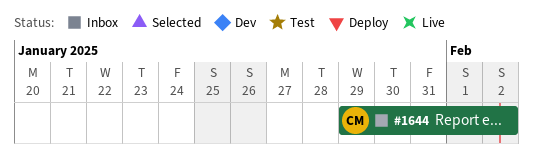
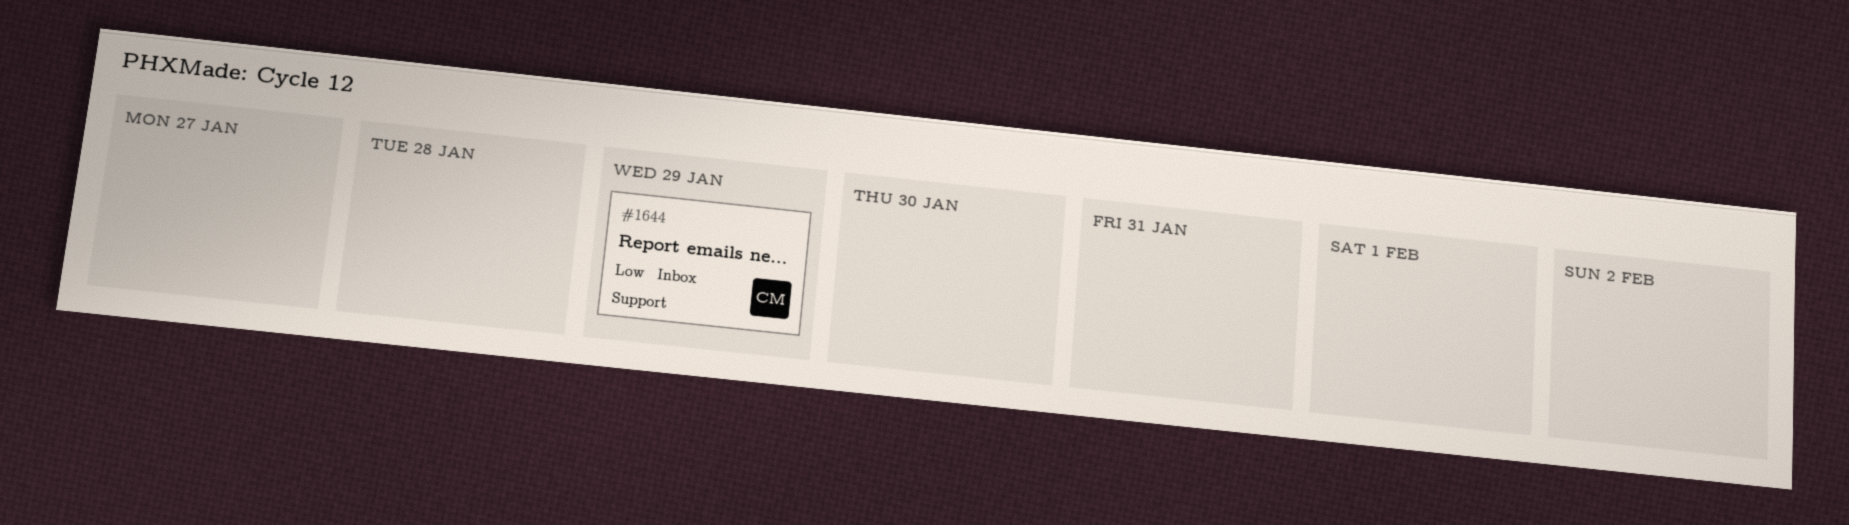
#1644, due: Feb 2 -> Jan 29

